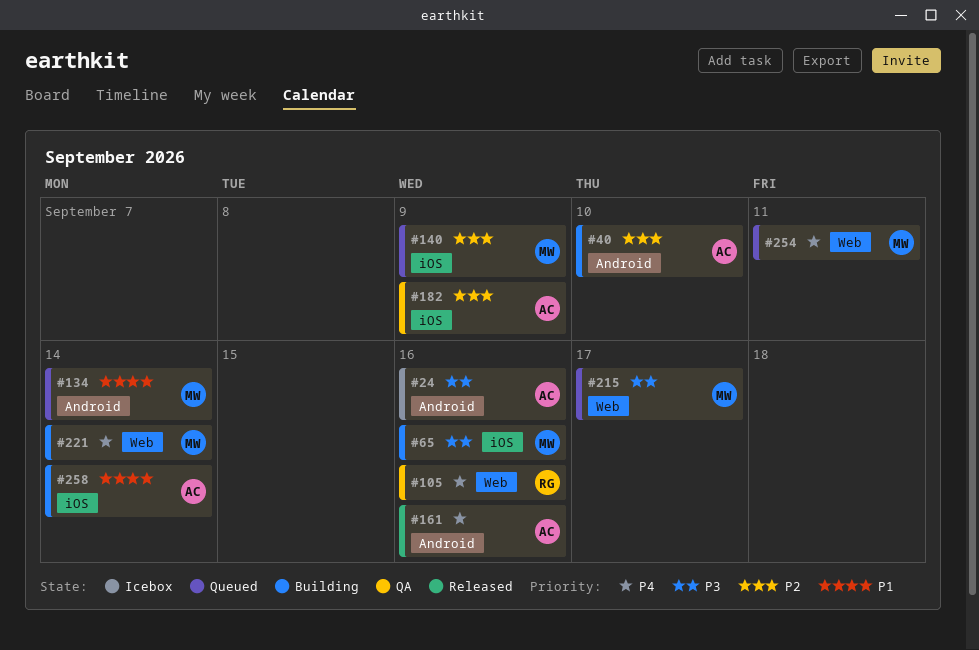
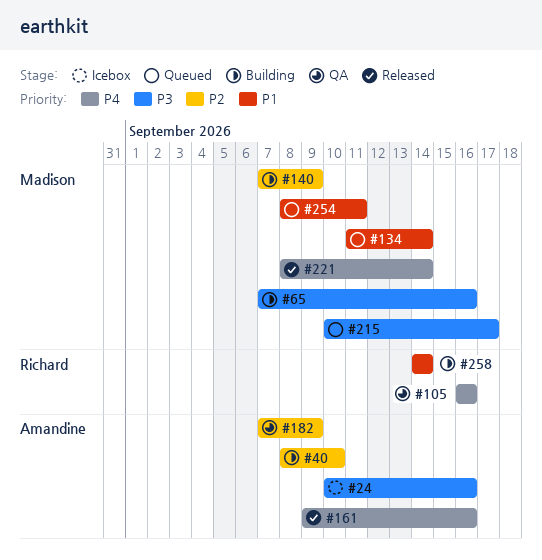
#140, status: Queued -> Building
#221, status: Building -> Released
#254, priority: P4 -> P1
#258, owner: Amandine -> Richard

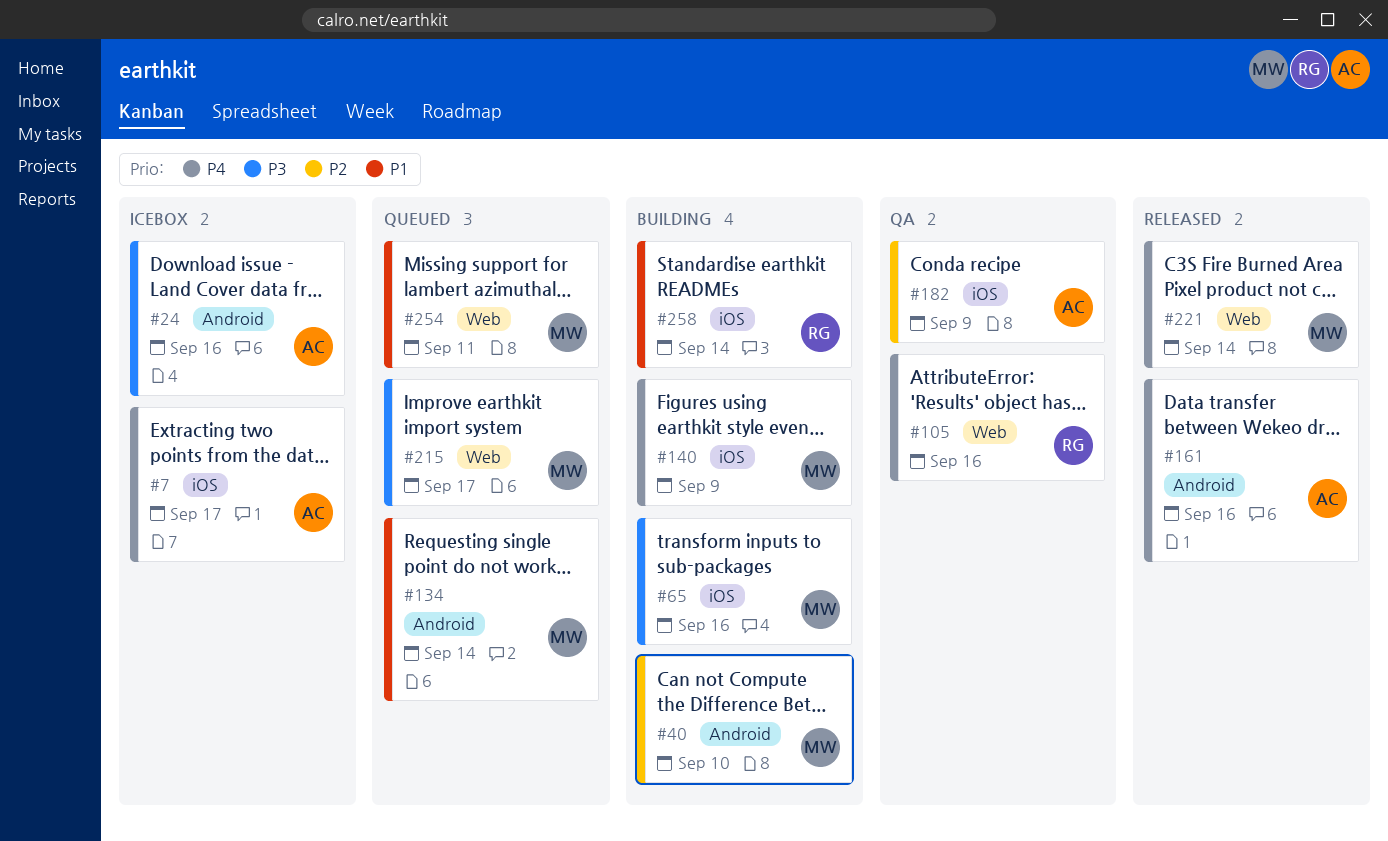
#7: none -> present
#40, owner: Amandine -> Madison
#140, priority: P2 -> P4

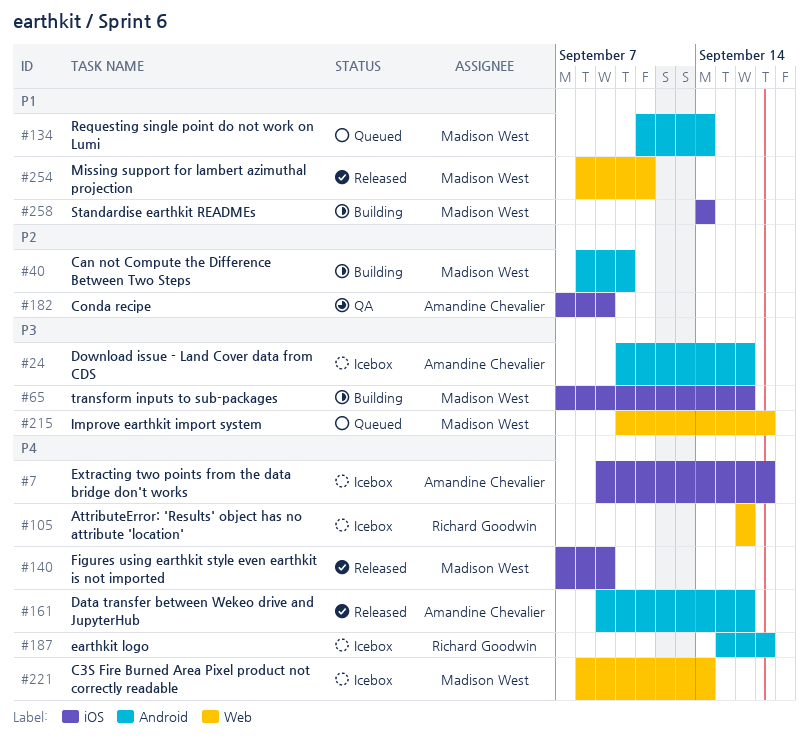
#105, status: QA -> Icebox
#140, status: Building -> Released
#187: none -> present
#221, status: Released -> Icebox
#254, status: Queued -> Released
#258, owner: Richard Goodwin -> Madison West

